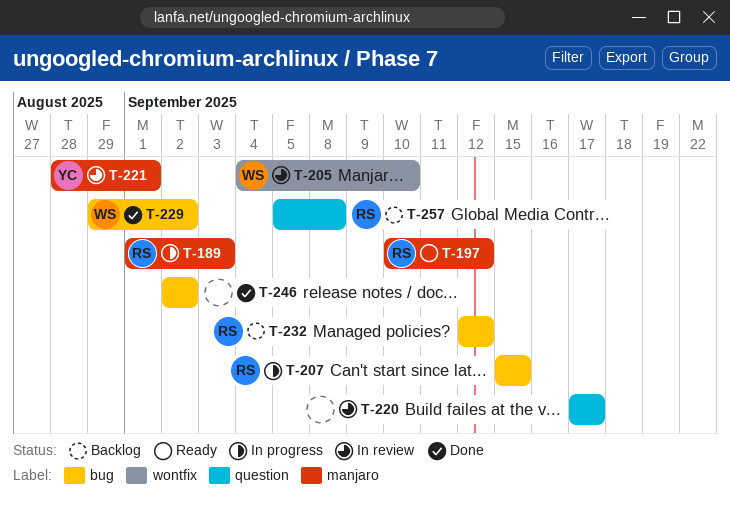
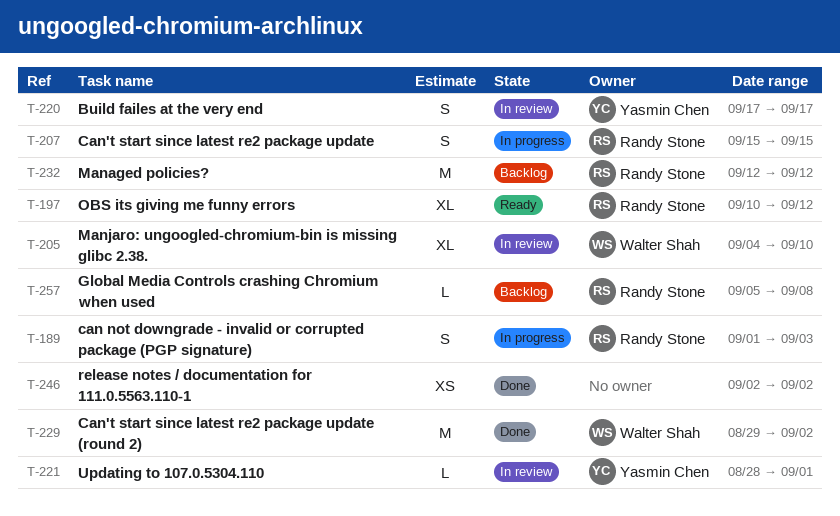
T-220, owner: none -> Yasmin Chen

